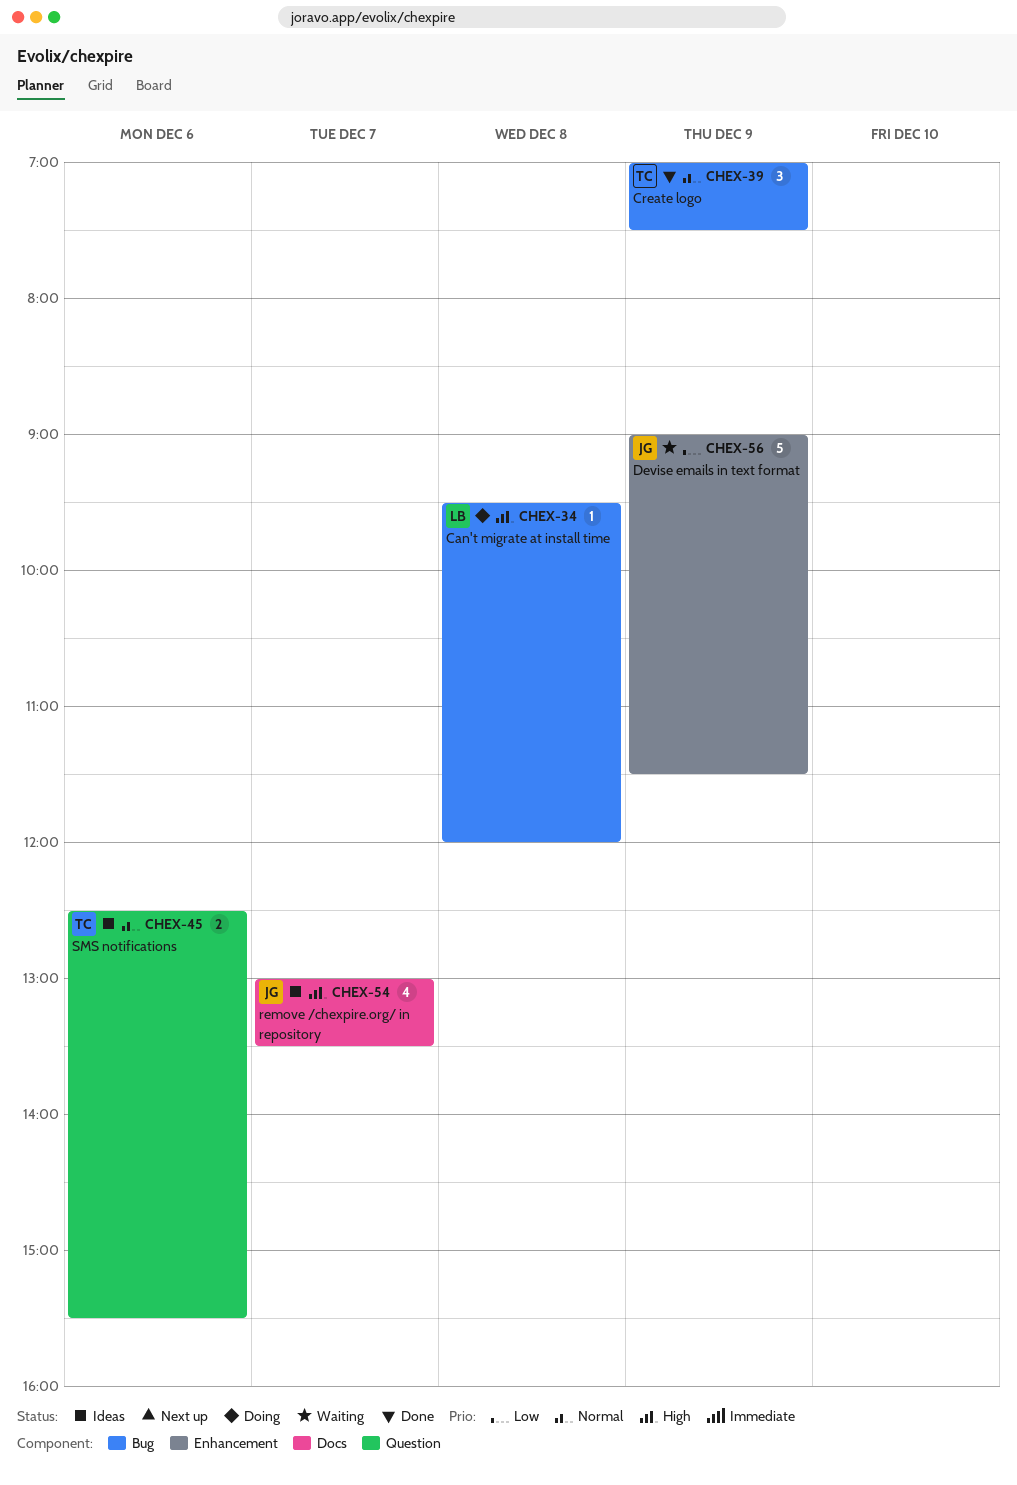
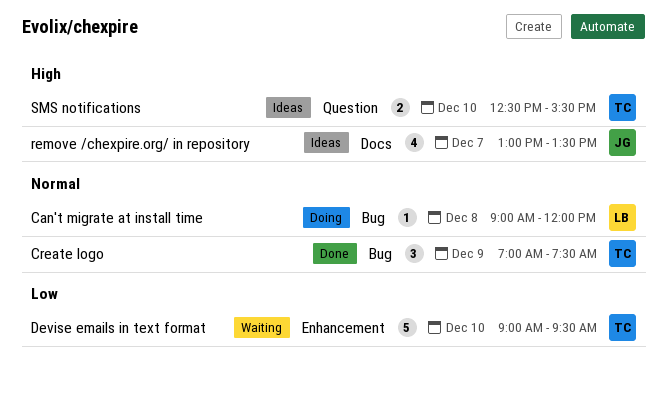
Can't migrate at install time, priority: High -> Normal
Can't migrate at install time, begins: 09:30 -> 09:00
Devise emails in text format, owner: JG -> TC
Devise emails in text format, day: Dec 9 -> Dec 10
Devise emails in text format, ends: 11:30 -> 09:30
SMS notifications, priority: Normal -> High
SMS notifications, day: Dec 6 -> Dec 10

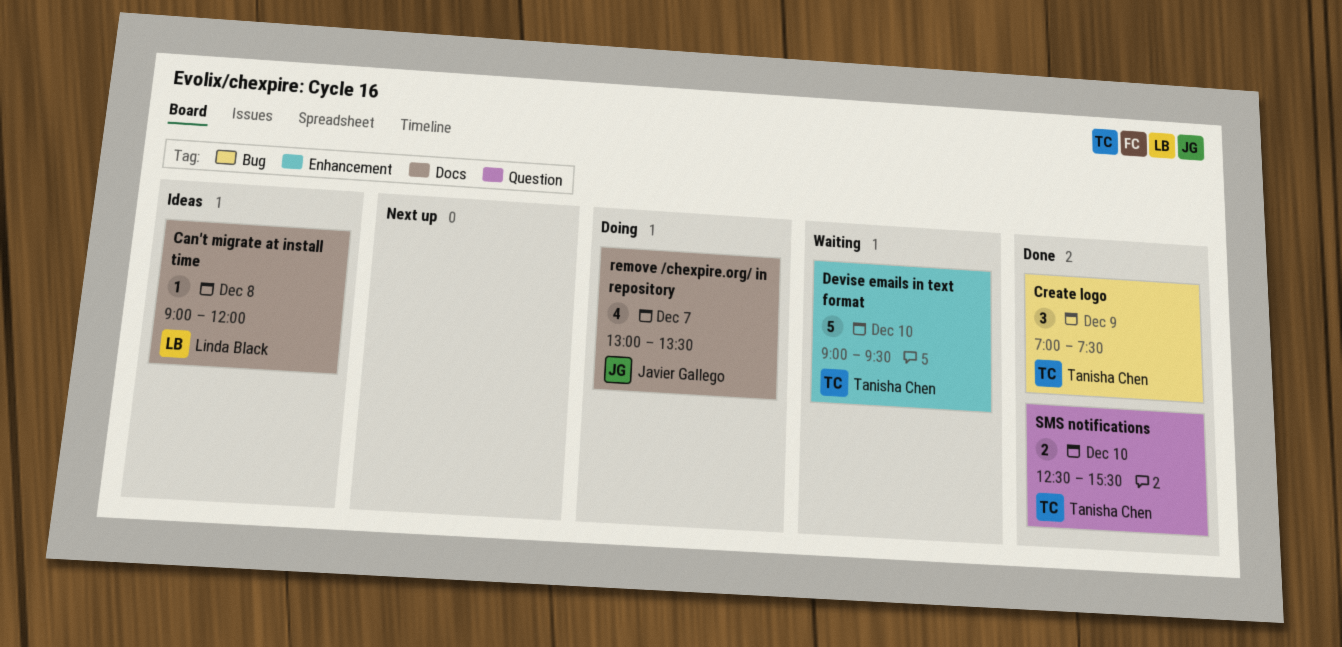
Can't migrate at install time, status: Doing -> Ideas
Can't migrate at install time, label: Bug -> Docs
remove /chexpire.org/ in repository, status: Ideas -> Doing
SMS notifications, status: Ideas -> Done

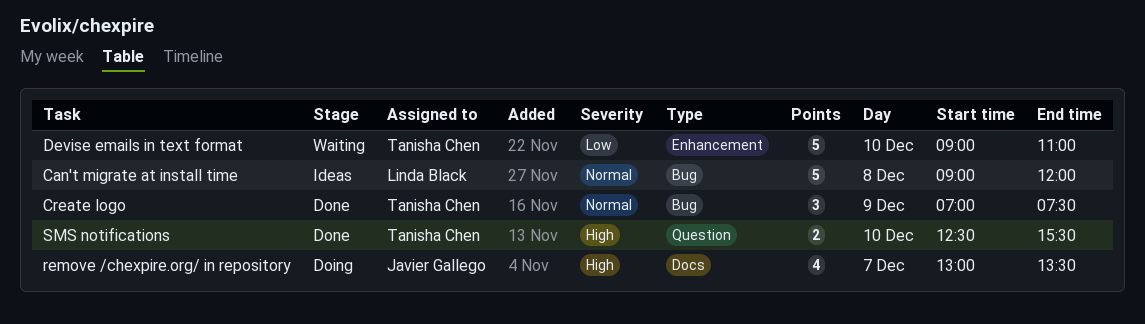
Can't migrate at install time, label: Docs -> Bug
Can't migrate at install time, estimate: 1 -> 5
Devise emails in text format, ends: 09:30 -> 11:00

